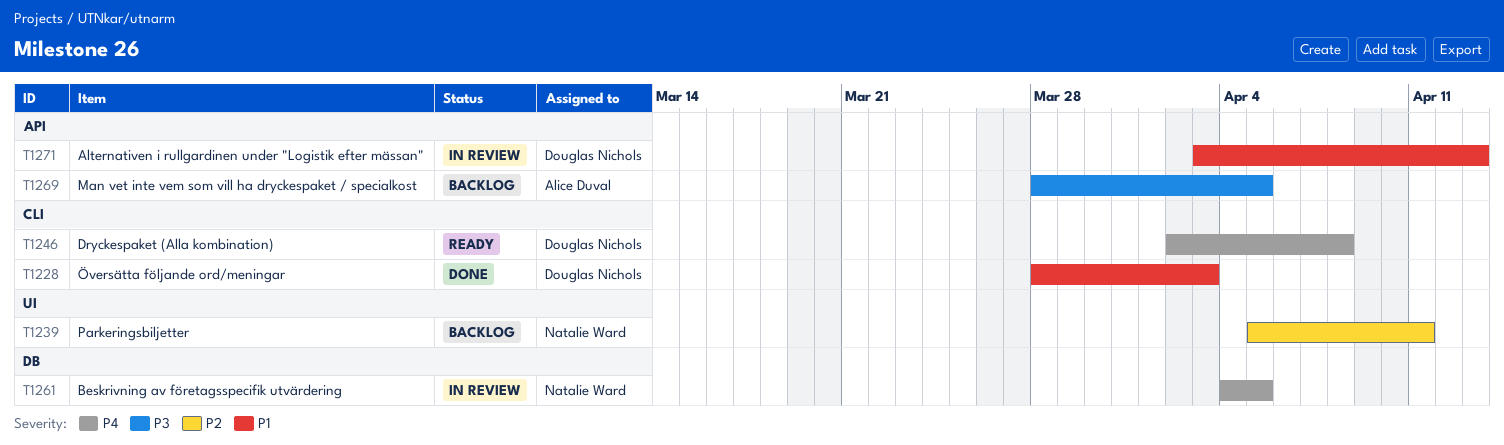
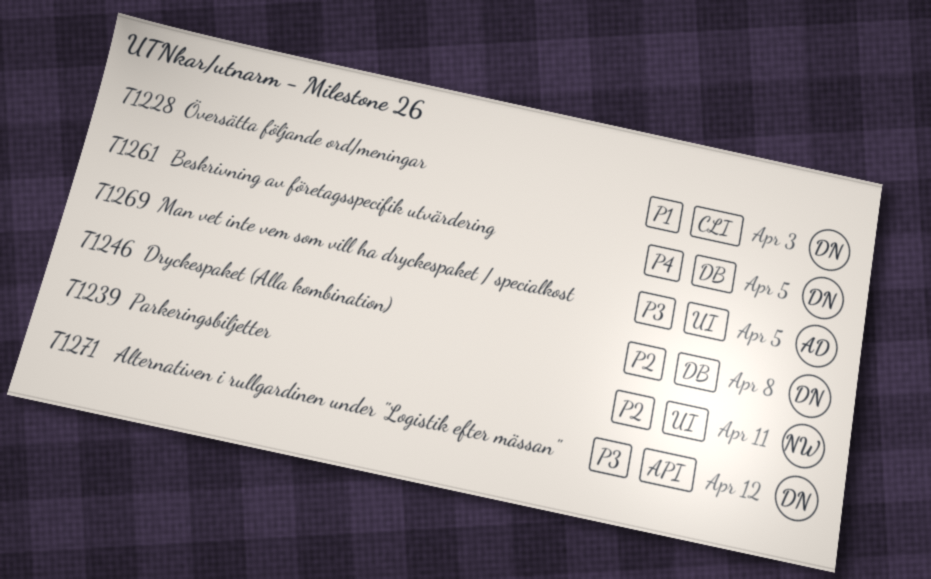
T1246, priority: P4 -> P2
T1246, label: CLI -> DB
T1261, owner: Natalie Ward -> Douglas Nichols
T1269, label: API -> UI
T1271, priority: P1 -> P3
T1271, due: Apr 13 -> Apr 12

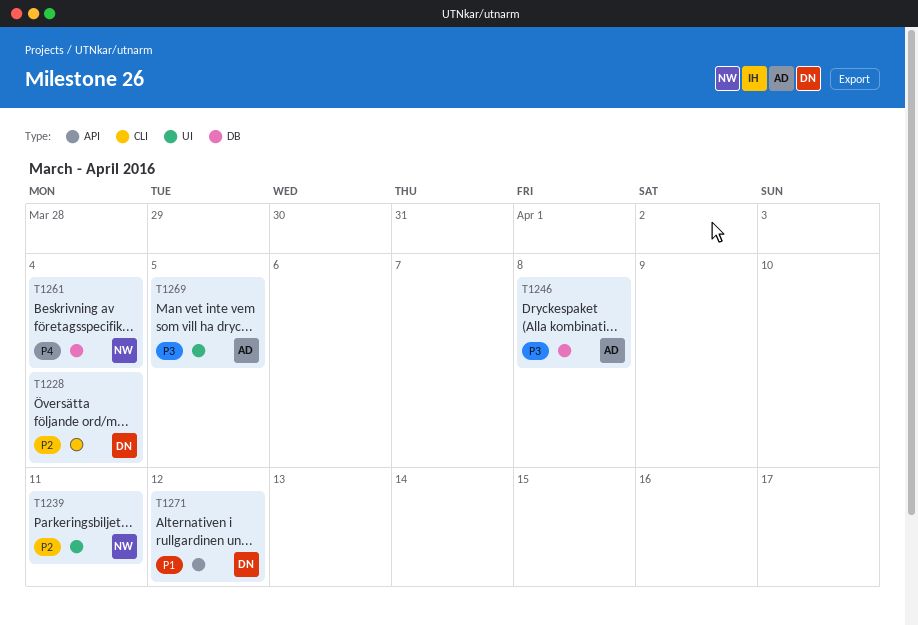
T1228, priority: P1 -> P2
T1228, due: Apr 3 -> Apr 4
T1246, owner: DN -> AD
T1246, priority: P2 -> P3
T1261, owner: DN -> NW
T1261, due: Apr 5 -> Apr 4
T1271, priority: P3 -> P1

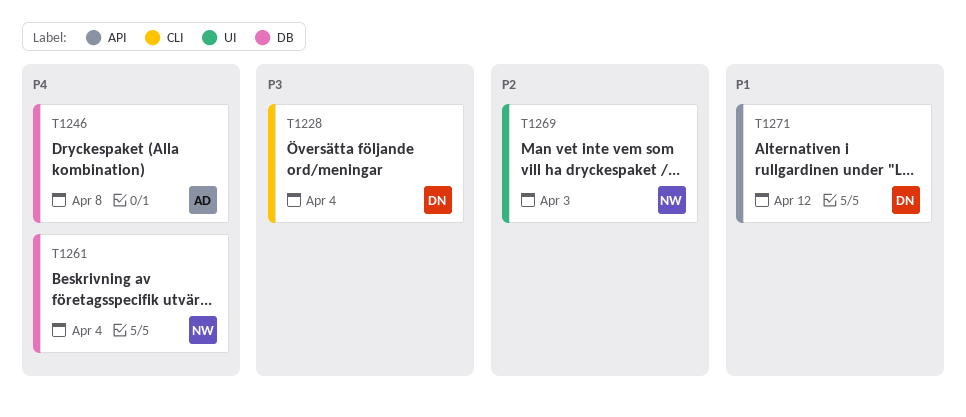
T1228, priority: P2 -> P3
T1239: present -> none
T1246, priority: P3 -> P4
T1269, owner: AD -> NW
T1269, priority: P3 -> P2
T1269, due: Apr 5 -> Apr 3

